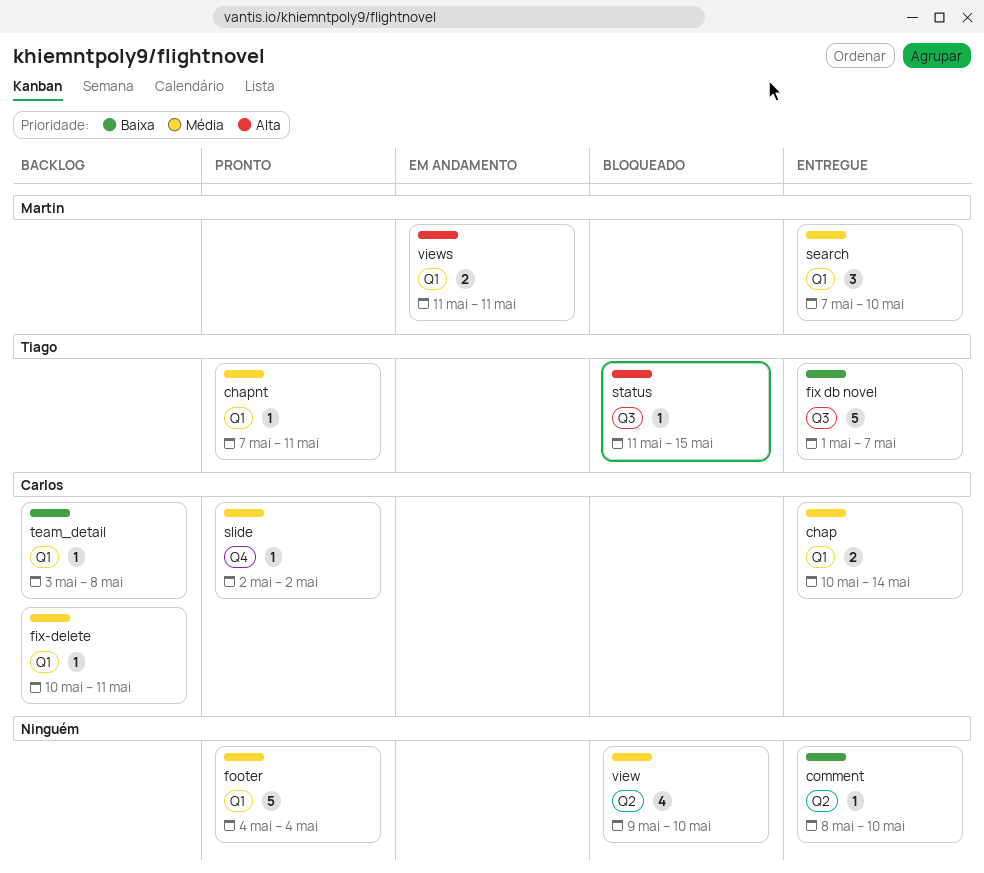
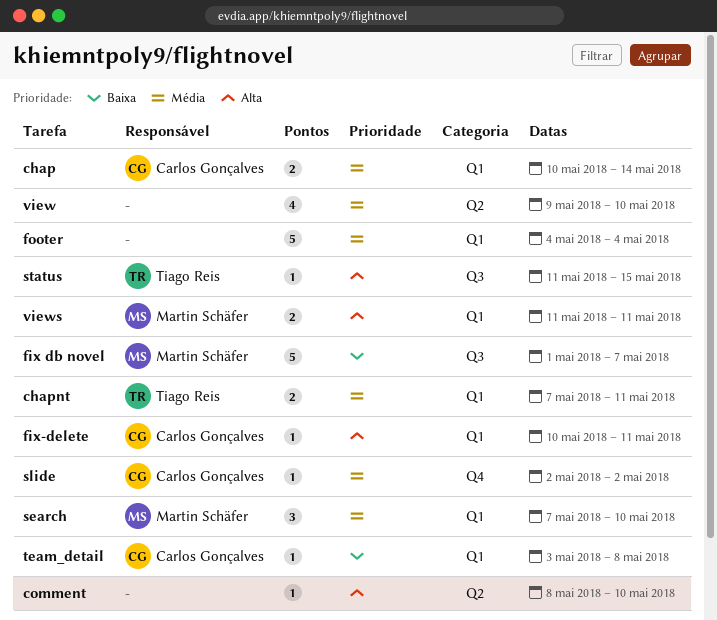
chapnt, estimate: 1 -> 2
comment, priority: Baixa -> Alta
fix db novel, owner: Tiago Reis -> Martin Schäfer
fix-delete, priority: Média -> Alta

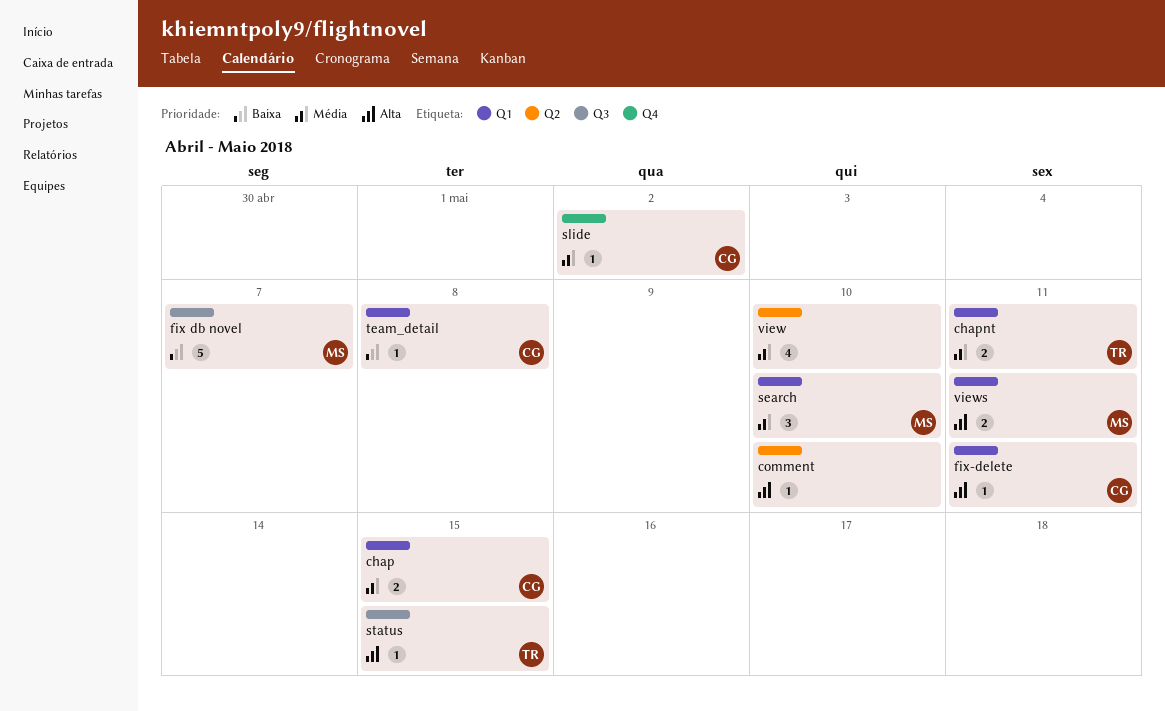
chap, due: May 14 -> May 15
footer: present -> none

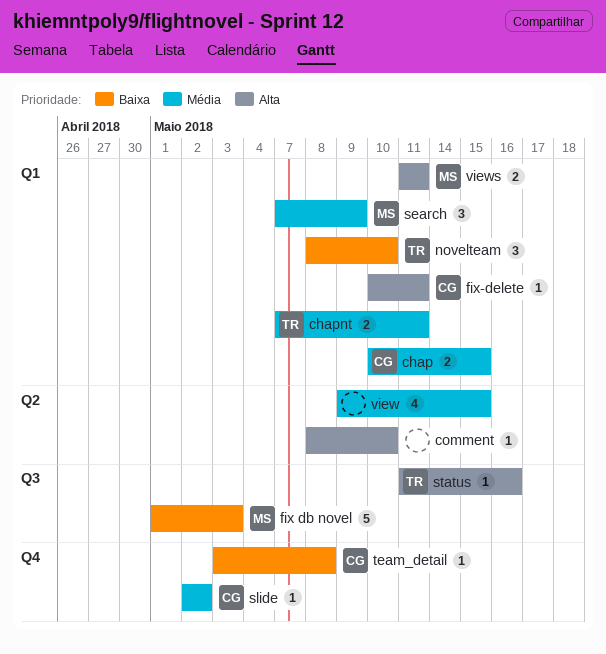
fix db novel, due: May 7 -> May 3
novelteam: none -> present
search, due: May 10 -> May 9
status, due: May 15 -> May 16
team_detail, label: Q1 -> Q4
view, due: May 10 -> May 15

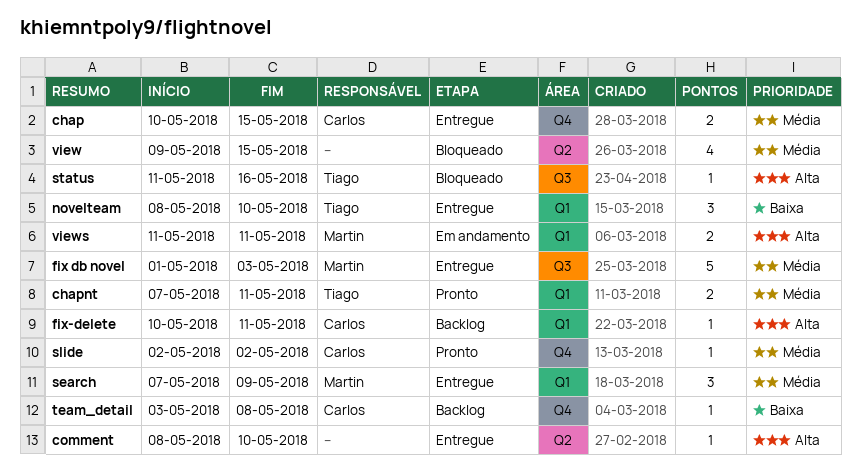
chap, label: Q1 -> Q4
fix db novel, priority: Baixa -> Média

